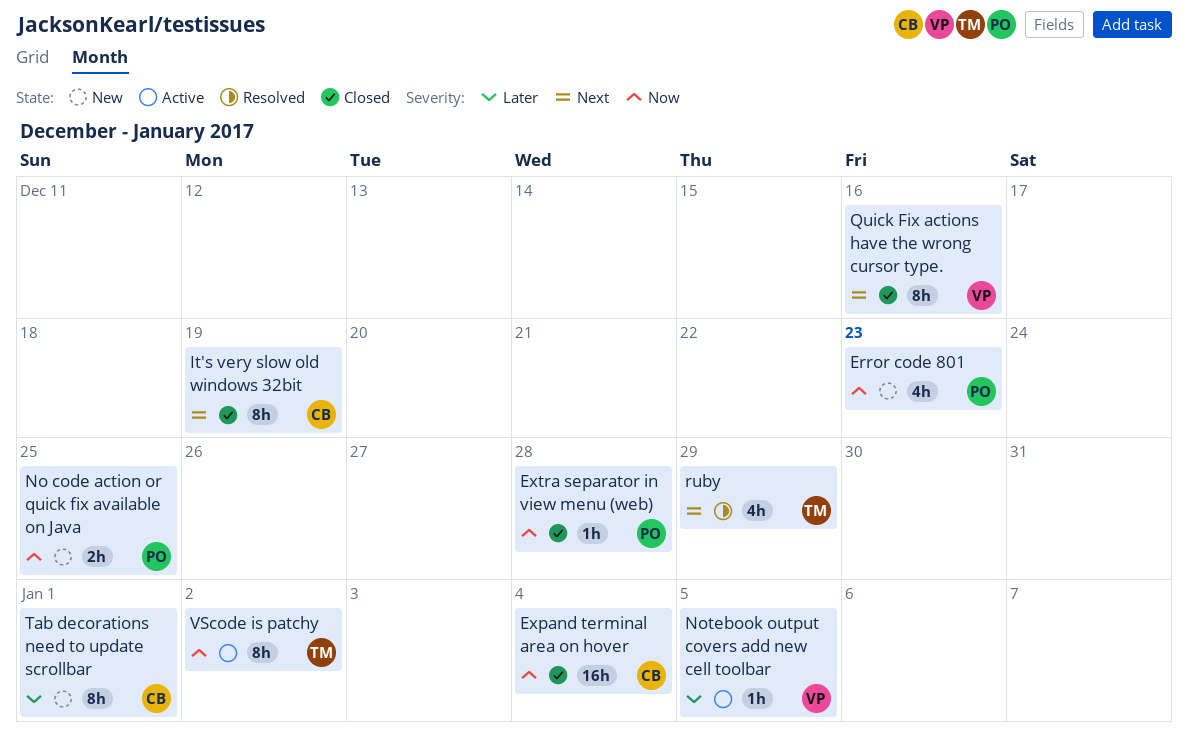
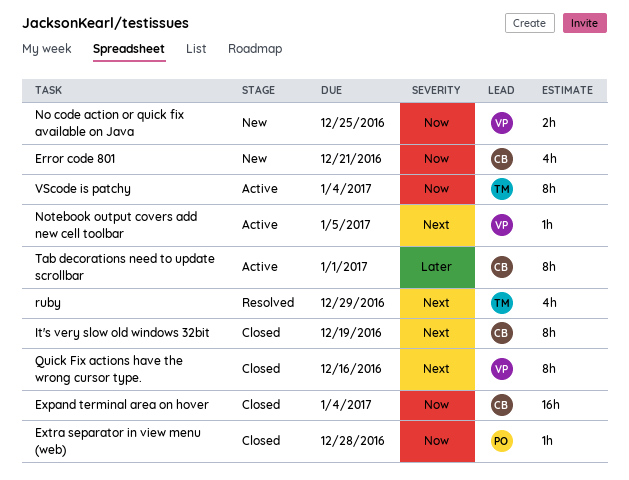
Error code 801, owner: PO -> CB
Error code 801, due: Dec 23 -> Dec 21
No code action or quick fix available on Java, owner: PO -> VP
Notebook output covers add new cell toolbar, priority: Later -> Next
Tab decorations need to update scrollbar, status: New -> Active
VScode is patchy, due: Jan 2 -> Jan 4

